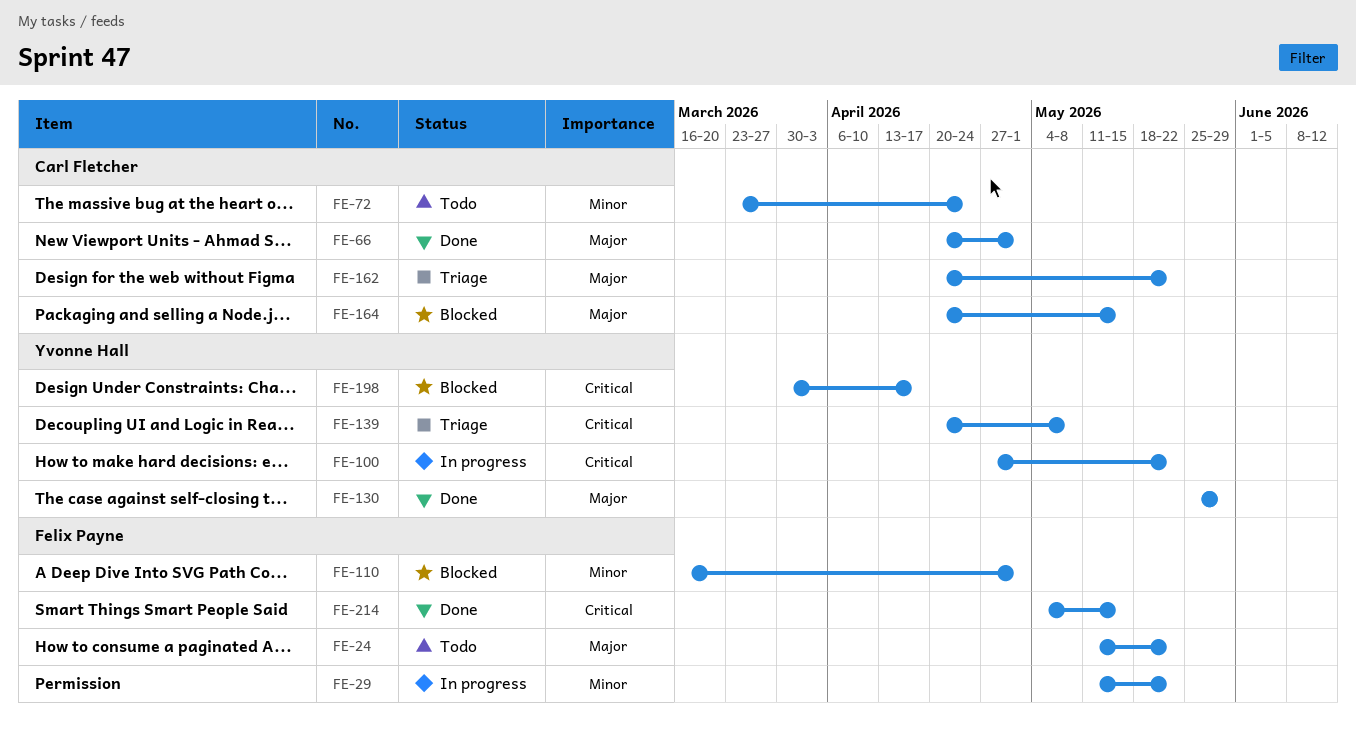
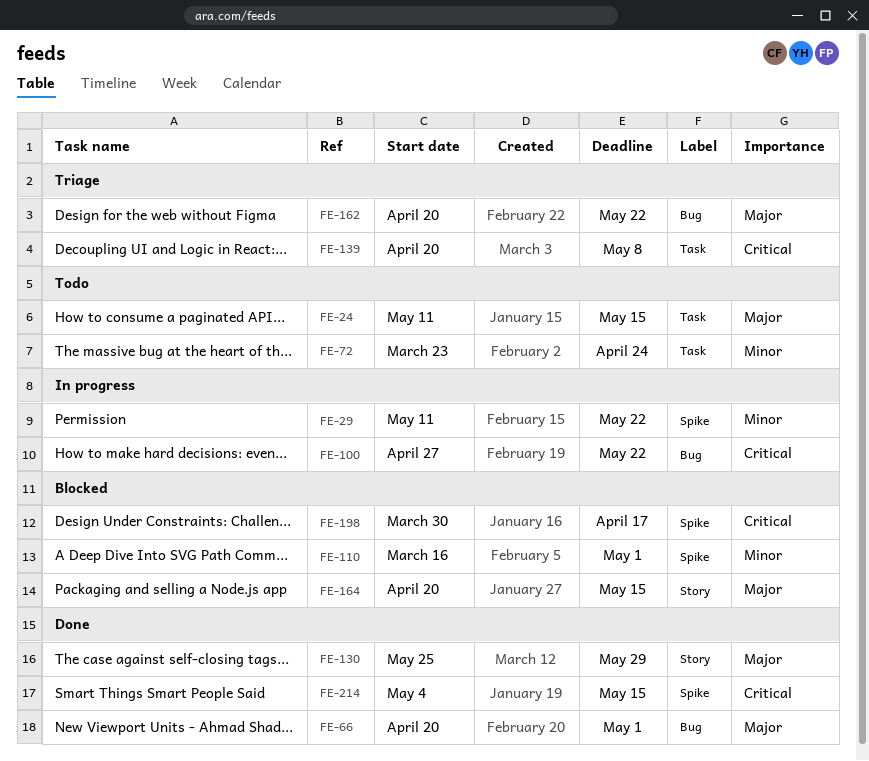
FE-24, due: May 22 -> May 15

